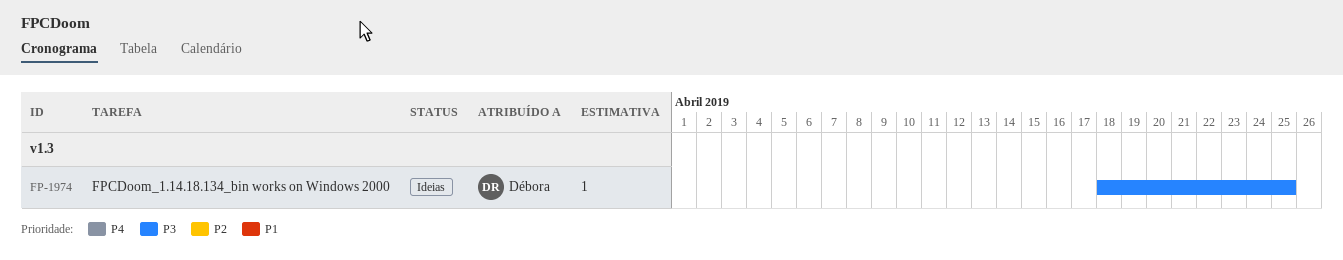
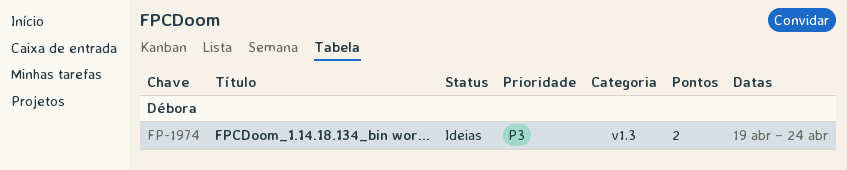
FP-1974, estimate: 1 -> 2
FP-1974, start: Apr 18 -> Apr 19
FP-1974, due: Apr 25 -> Apr 24

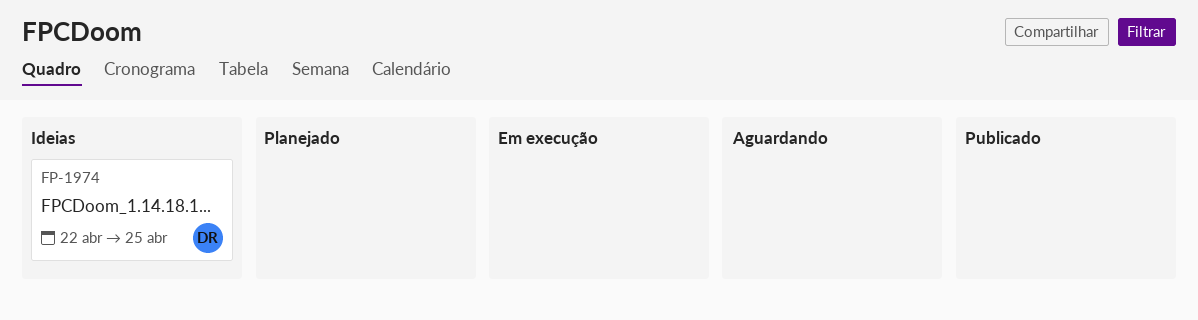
FP-1974, start: Apr 19 -> Apr 22
FP-1974, due: Apr 24 -> Apr 25

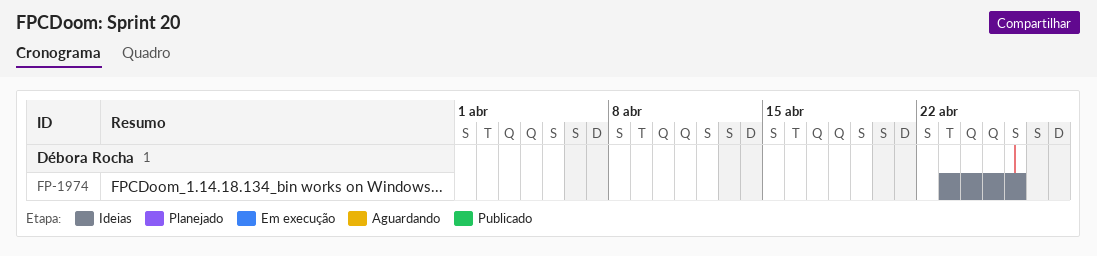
FP-1974, start: Apr 22 -> Apr 23
FP-1974, due: Apr 25 -> Apr 26

